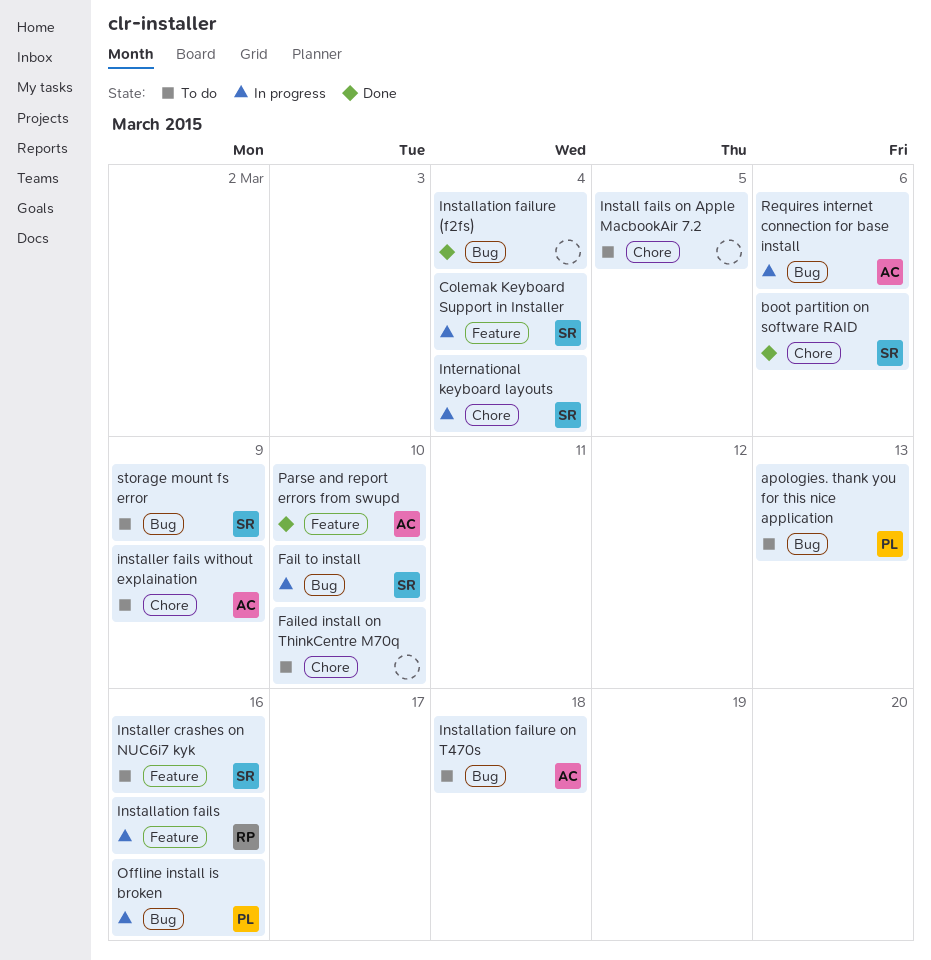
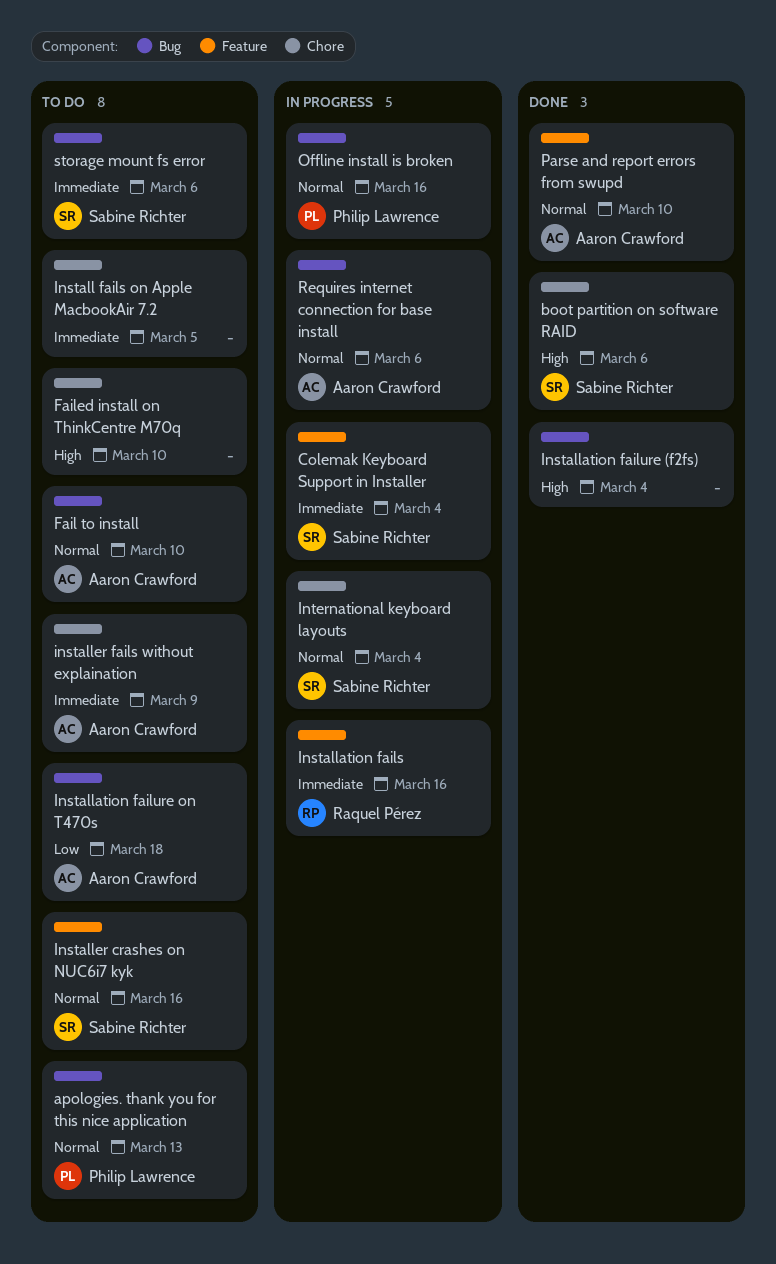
Fail to install, status: In progress -> To do
Fail to install, owner: Sabine Richter -> Aaron Crawford
storage mount fs error, due: Mar 9 -> Mar 6

